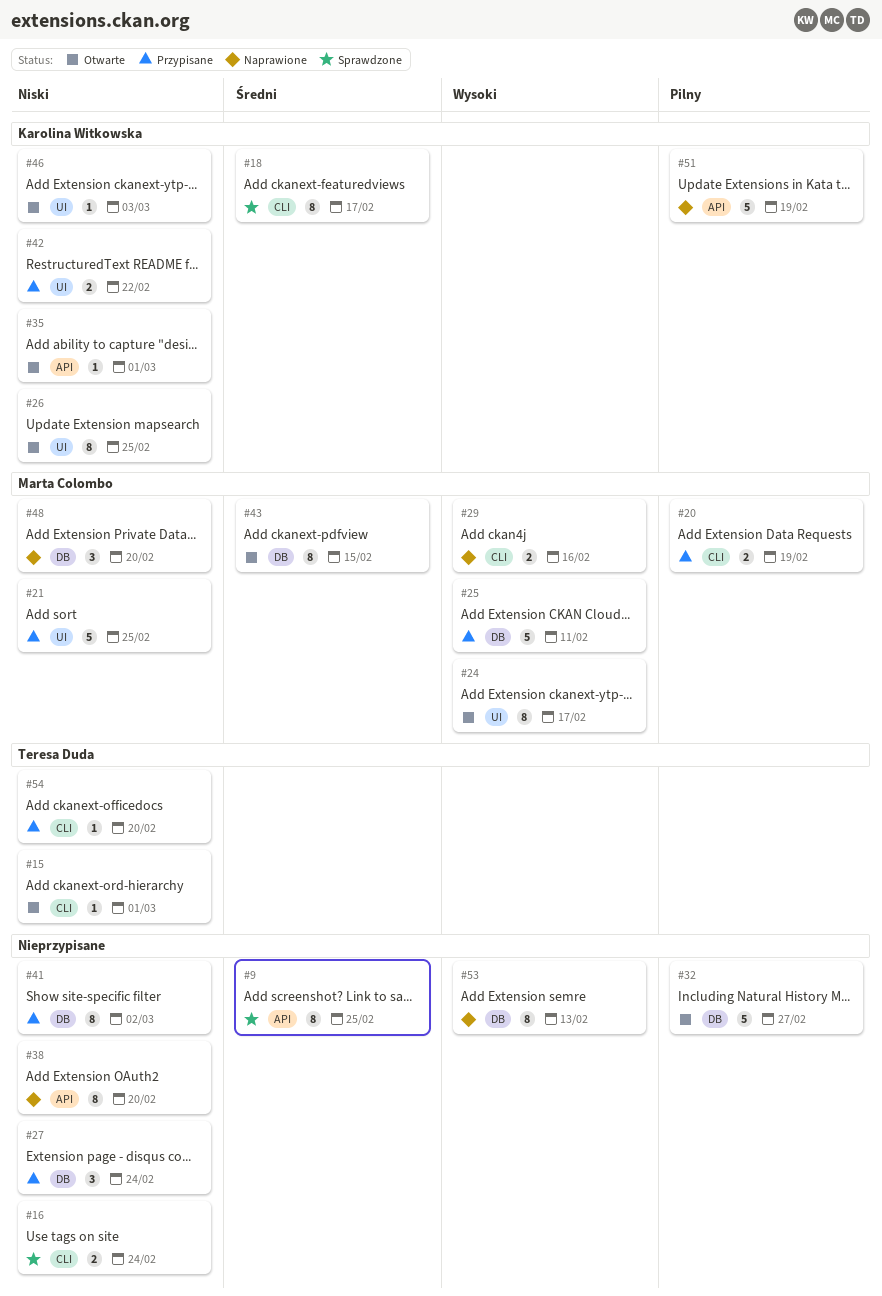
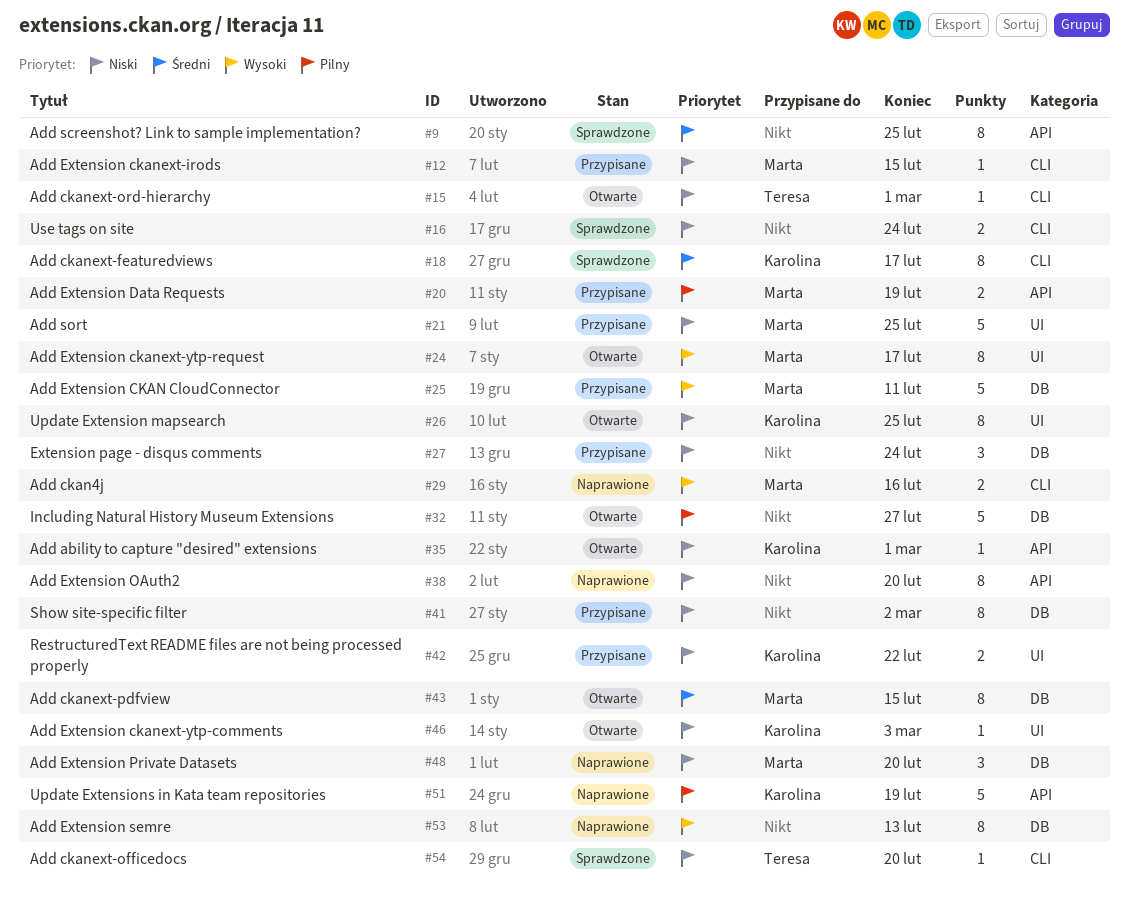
#12: none -> present
#20, label: CLI -> API
#54, status: Przypisane -> Sprawdzone

